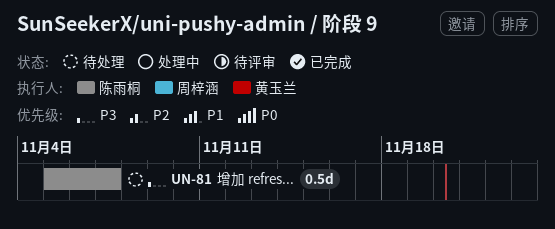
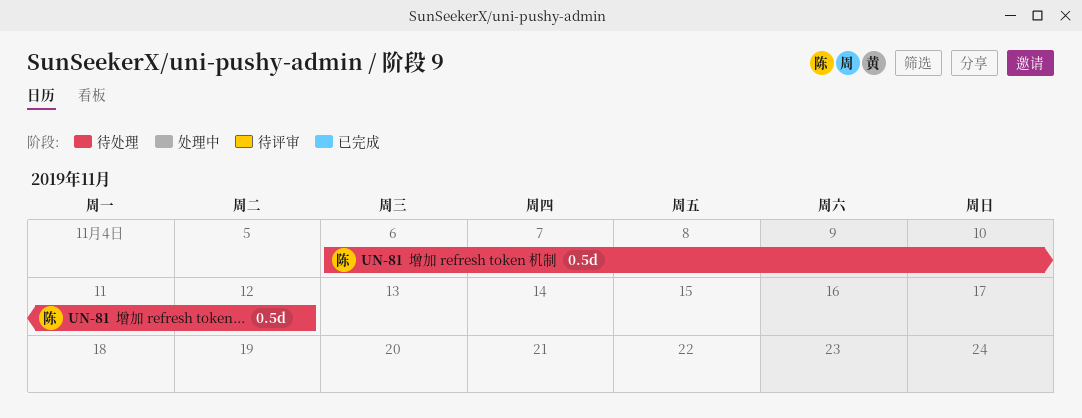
UN-81, start: Nov 5 -> Nov 6
UN-81, due: Nov 7 -> Nov 12

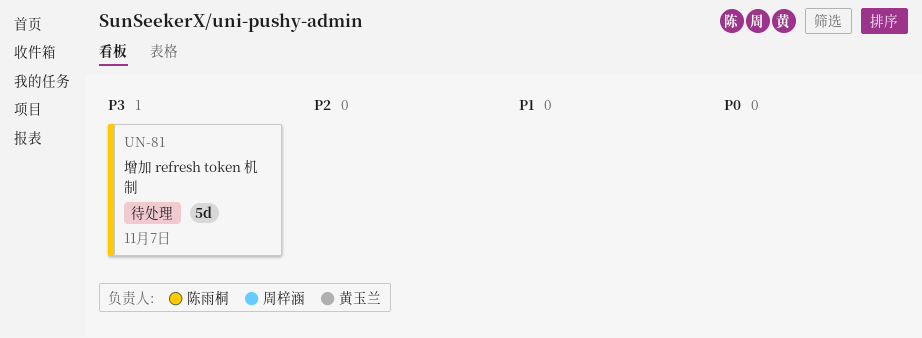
UN-81, estimate: 0.5d -> 5d
UN-81, due: Nov 12 -> Nov 7

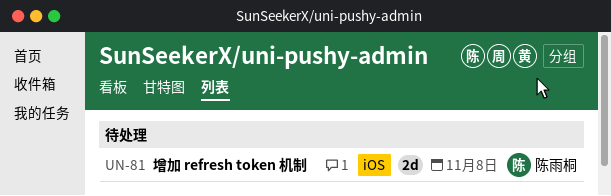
UN-81, estimate: 5d -> 2d
UN-81, due: Nov 7 -> Nov 8

